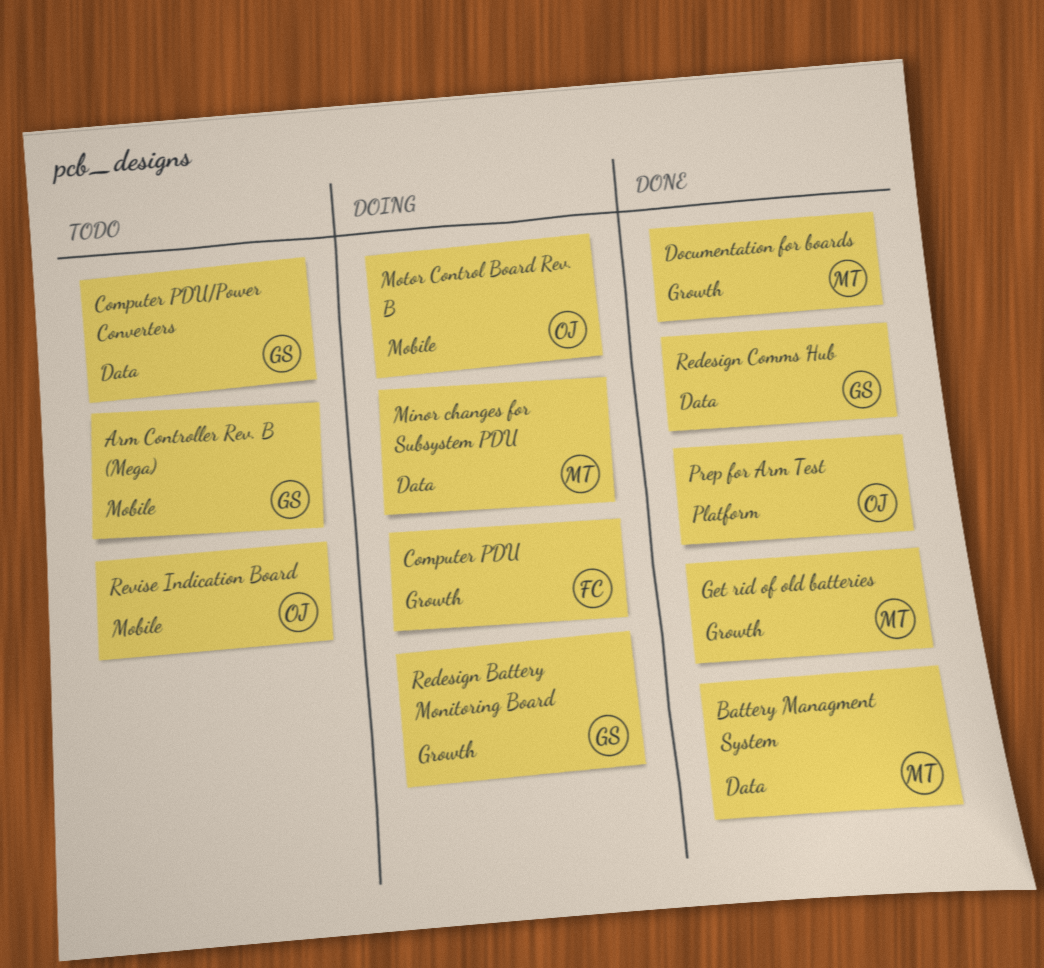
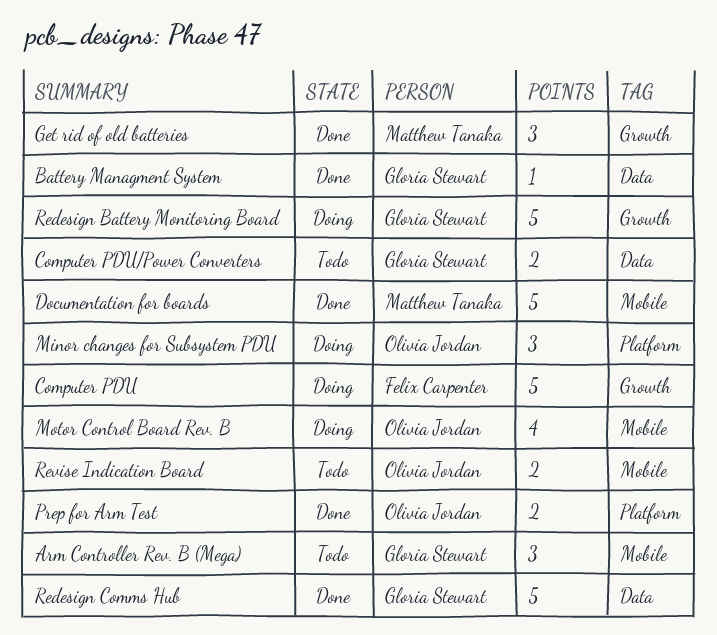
Battery Managment System, owner: Matthew Tanaka -> Gloria Stewart
Documentation for boards, label: Growth -> Mobile
Minor changes for Subsystem PDU, owner: Matthew Tanaka -> Olivia Jordan
Minor changes for Subsystem PDU, label: Data -> Platform

